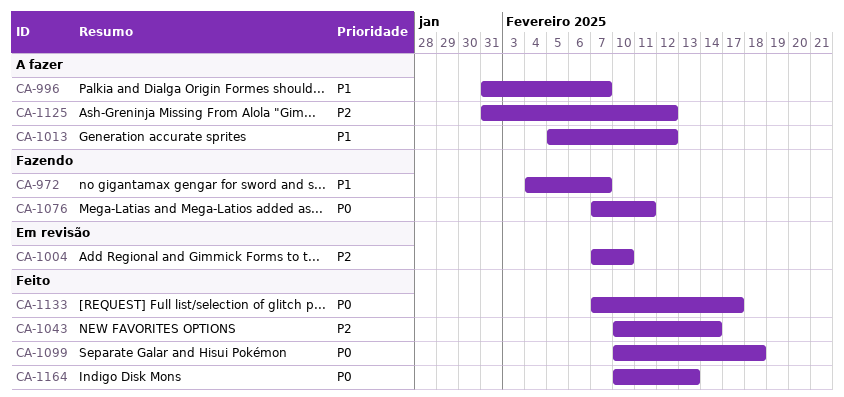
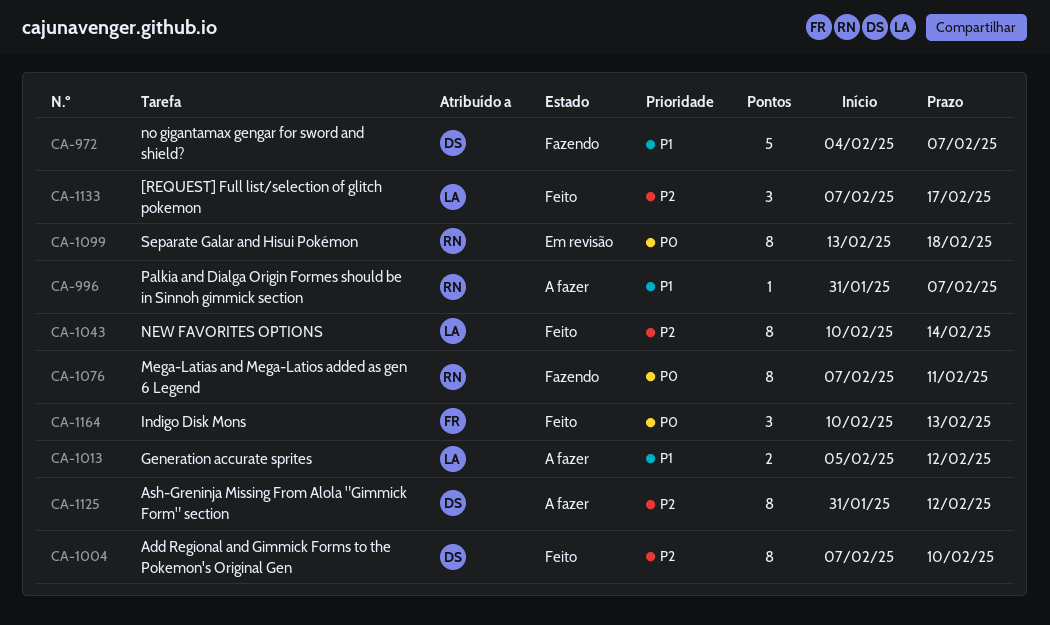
CA-1004, status: Em revisão -> Feito
CA-1099, status: Feito -> Em revisão
CA-1099, start: Feb 10 -> Feb 13
CA-1133, priority: P0 -> P2

